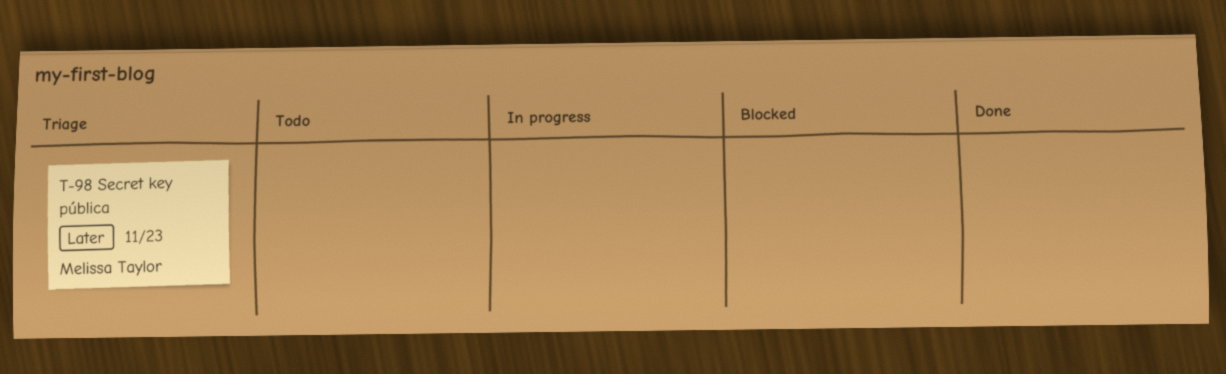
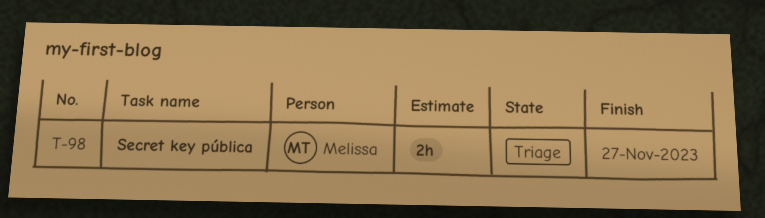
T-98, due: Nov 23 -> Nov 27

